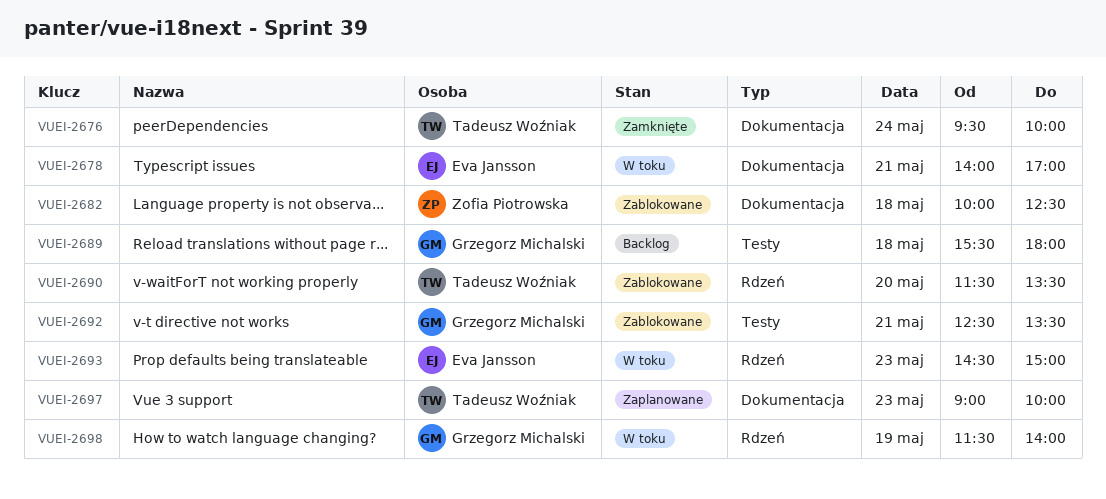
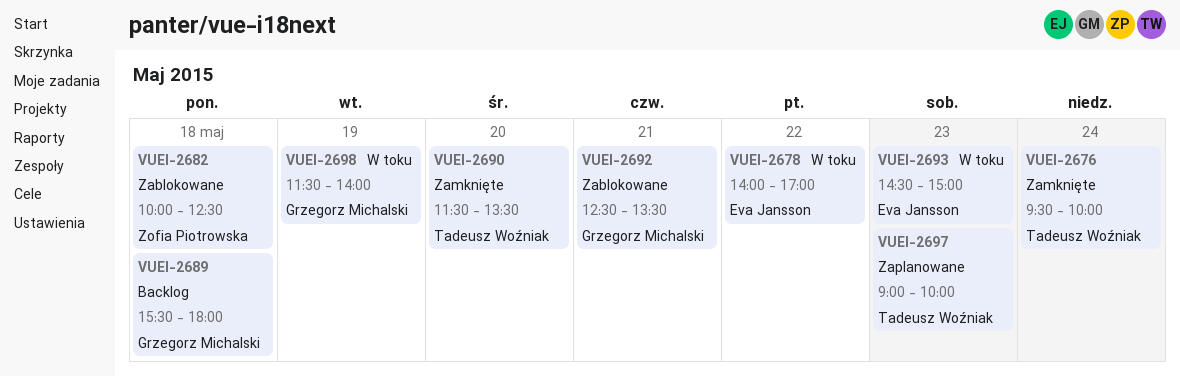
VUEI-2678, day: May 21 -> May 22
VUEI-2690, status: Zablokowane -> Zamknięte

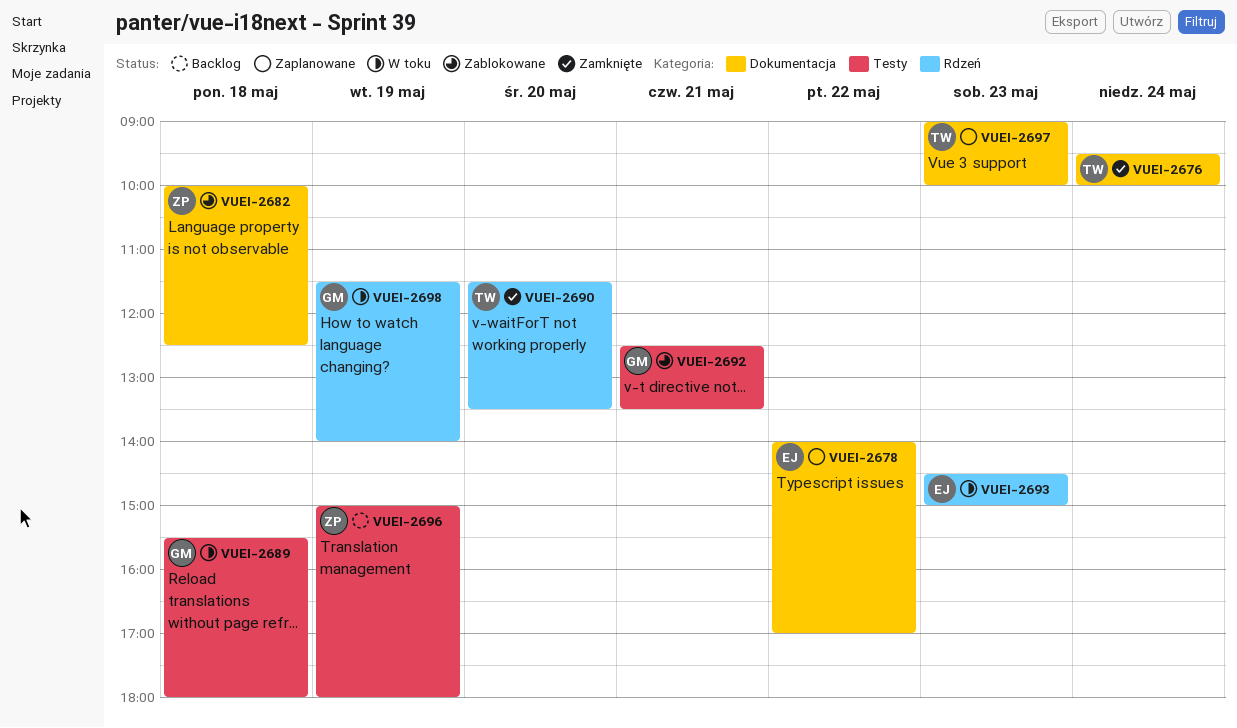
VUEI-2678, status: W toku -> Zaplanowane
VUEI-2689, status: Backlog -> W toku
VUEI-2696: none -> present

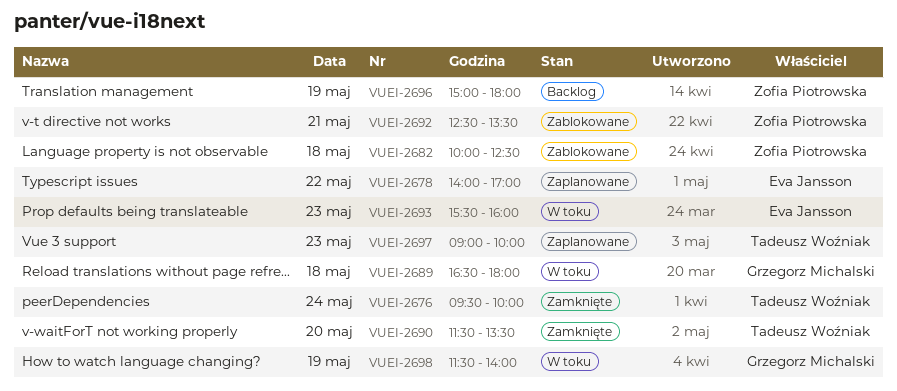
VUEI-2689, begins: 15:30 -> 16:30
VUEI-2692, owner: Grzegorz Michalski -> Zofia Piotrowska
VUEI-2693, begins: 14:30 -> 15:30
VUEI-2693, ends: 15:00 -> 16:00

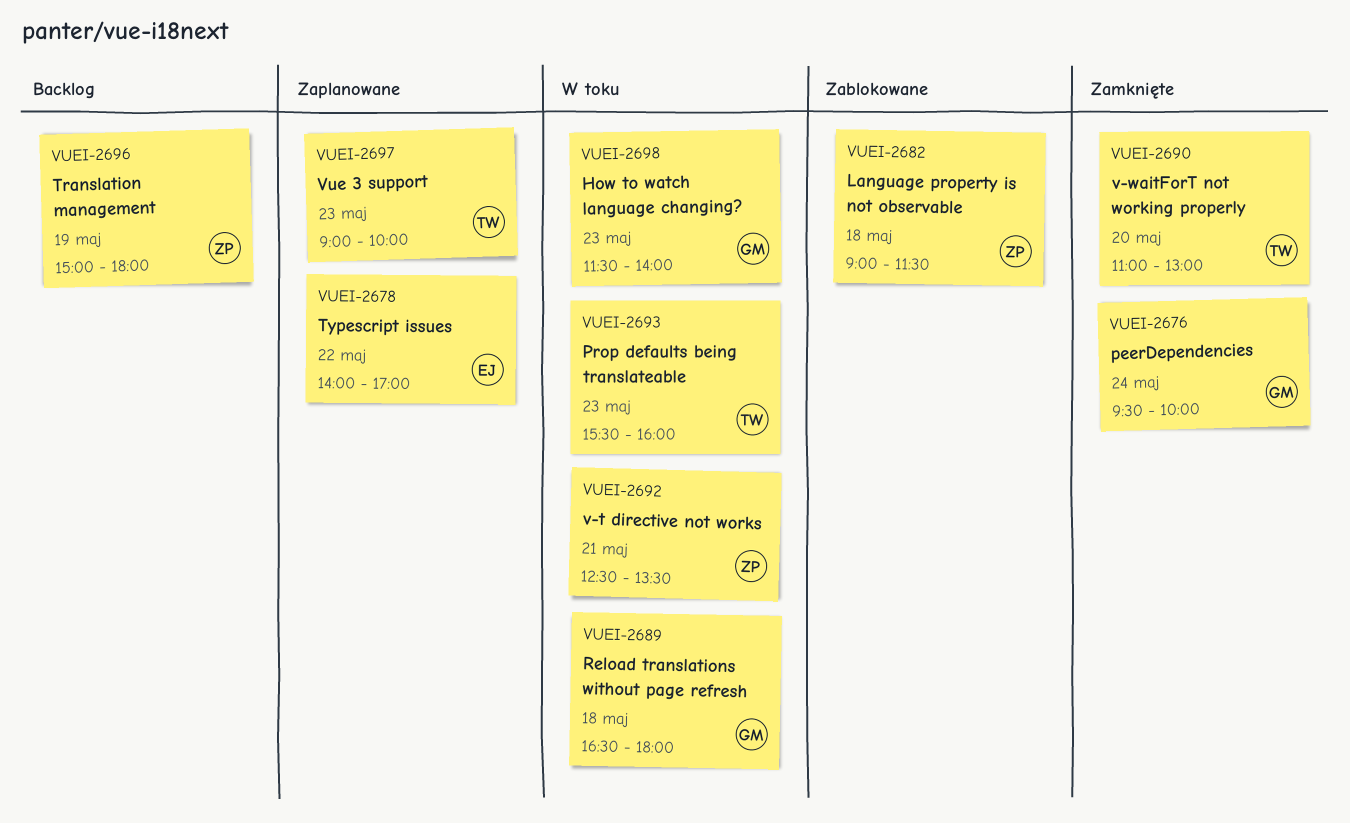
VUEI-2676, owner: Tadeusz Woźniak -> Grzegorz Michalski
VUEI-2682, begins: 10:00 -> 09:00
VUEI-2682, ends: 12:30 -> 11:30
VUEI-2690, begins: 11:30 -> 11:00
VUEI-2690, ends: 13:30 -> 13:00
VUEI-2692, status: Zablokowane -> W toku
VUEI-2693, owner: Eva Jansson -> Tadeusz Woźniak
VUEI-2698, day: May 19 -> May 23

